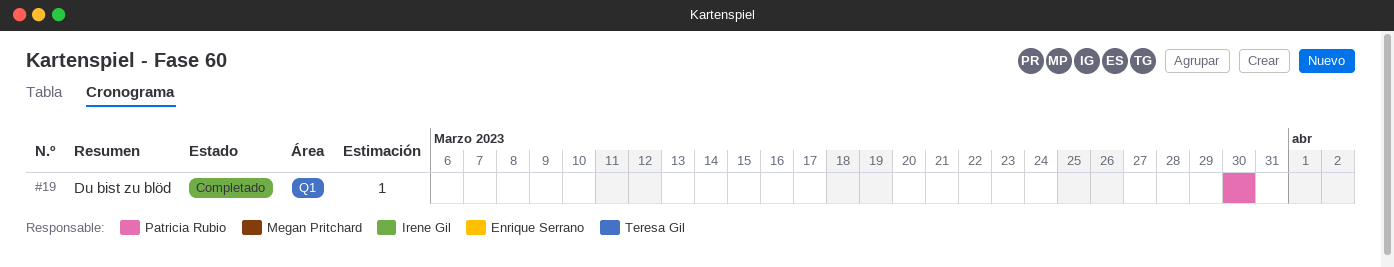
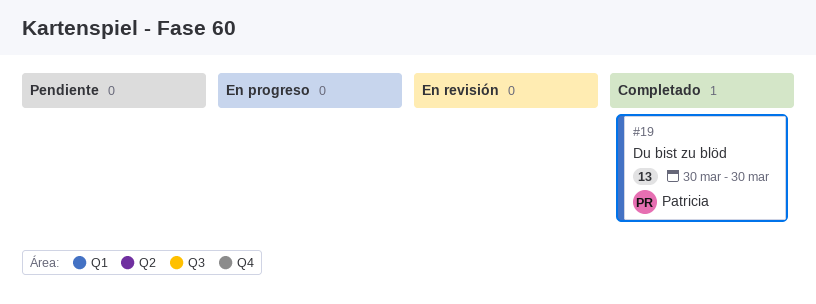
#19, estimate: 1 -> 13

